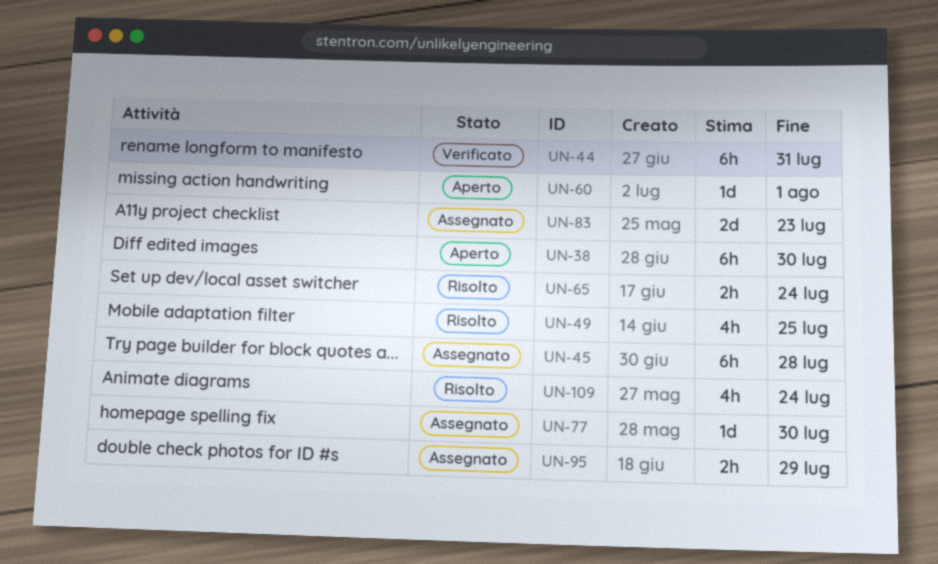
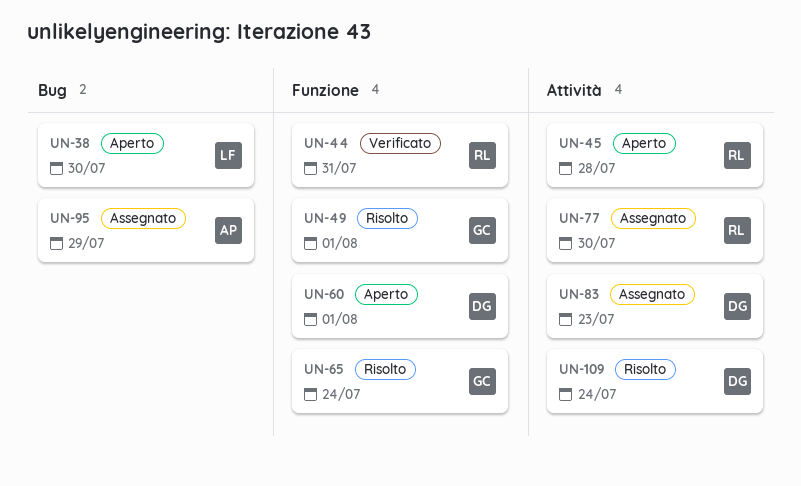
UN-45, status: Assegnato -> Aperto
UN-49, due: Jul 25 -> Aug 1

